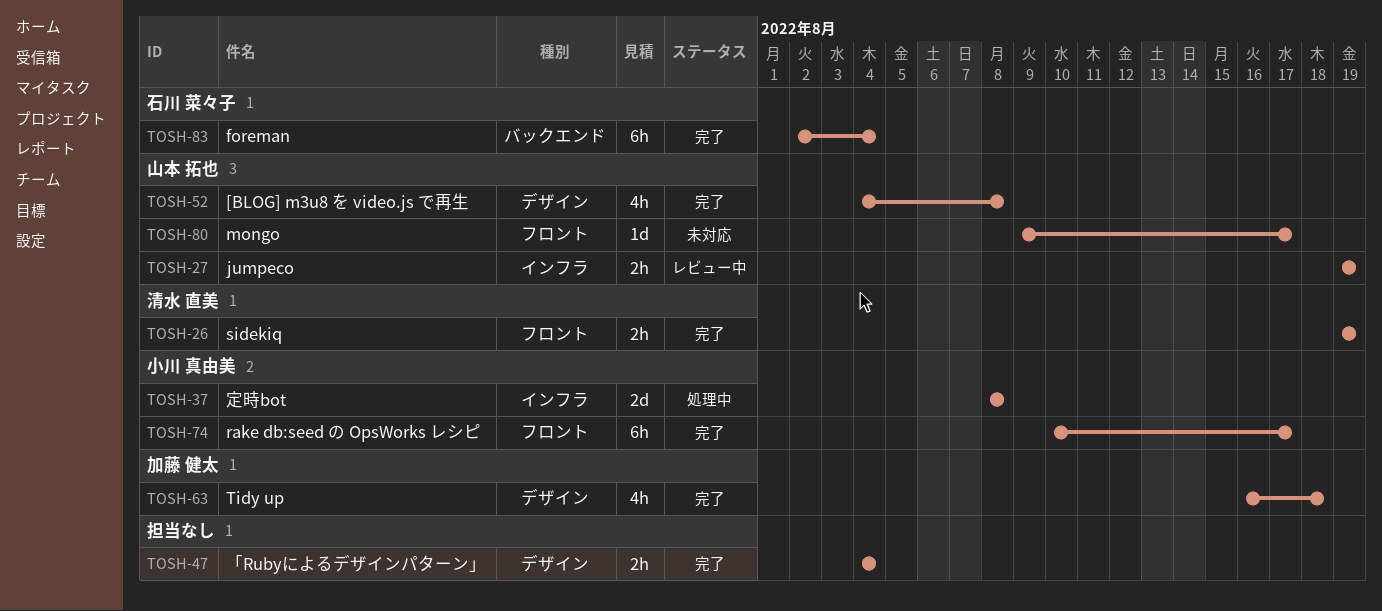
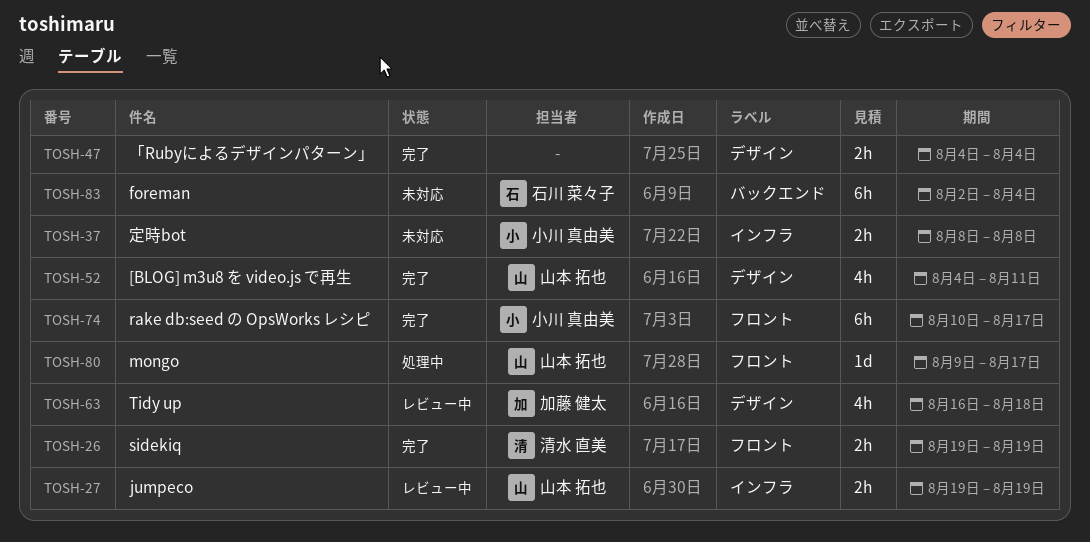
TOSH-37, status: 処理中 -> 未対応
TOSH-37, estimate: 2d -> 2h
TOSH-52, due: Aug 8 -> Aug 11
TOSH-63, status: 完了 -> レビュー中
TOSH-80, status: 未対応 -> 処理中
TOSH-83, status: 完了 -> 未対応

